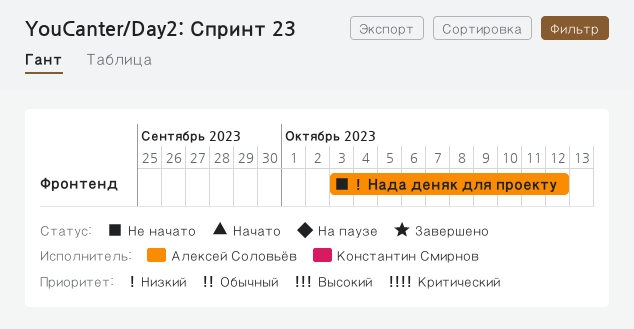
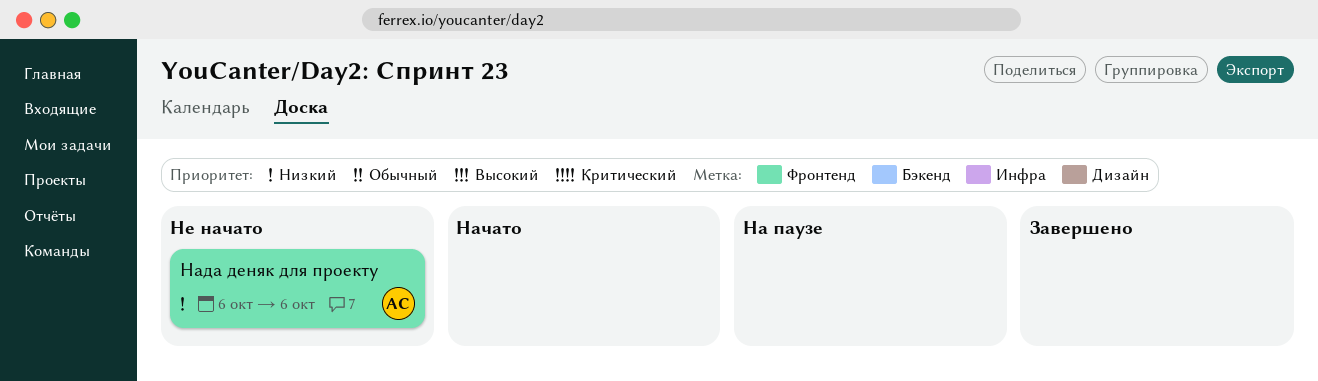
Нада деняк для проекту, start: Oct 3 -> Oct 6
Нада деняк для проекту, due: Oct 12 -> Oct 6

